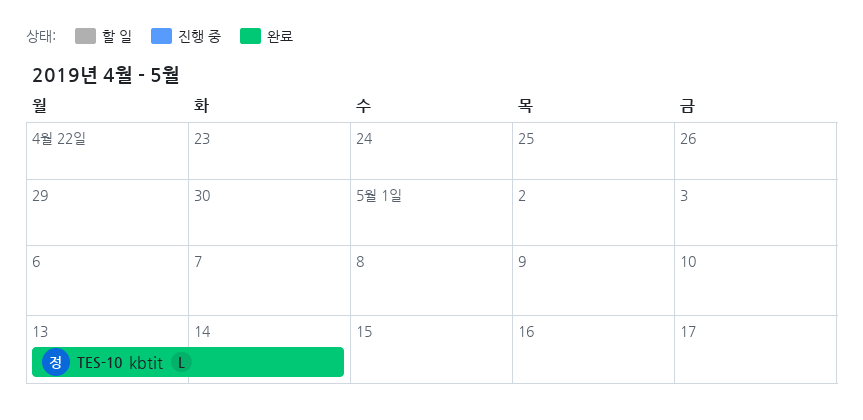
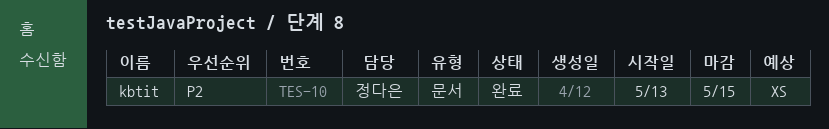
TES-10, estimate: L -> XS
TES-10, due: May 14 -> May 15

